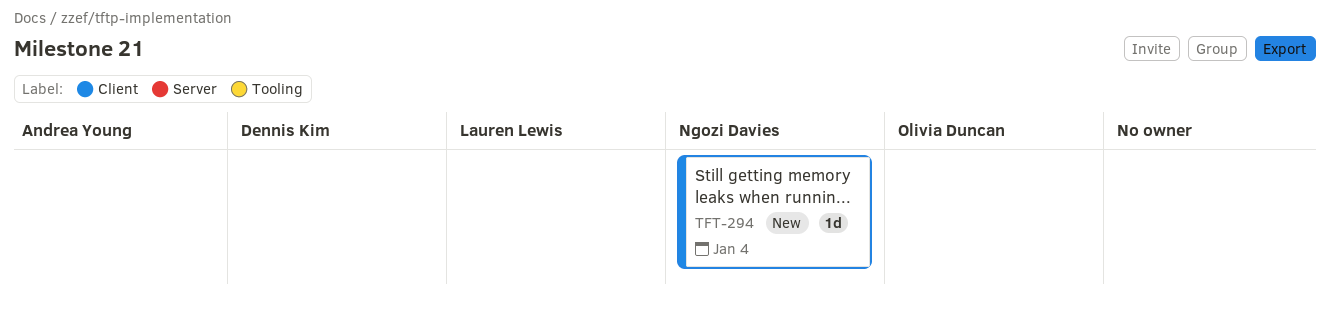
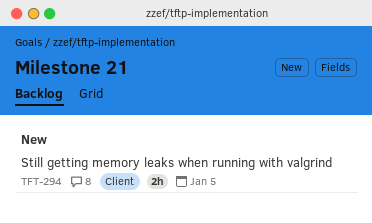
TFT-294, estimate: 1d -> 2h
TFT-294, due: Jan 4 -> Jan 5

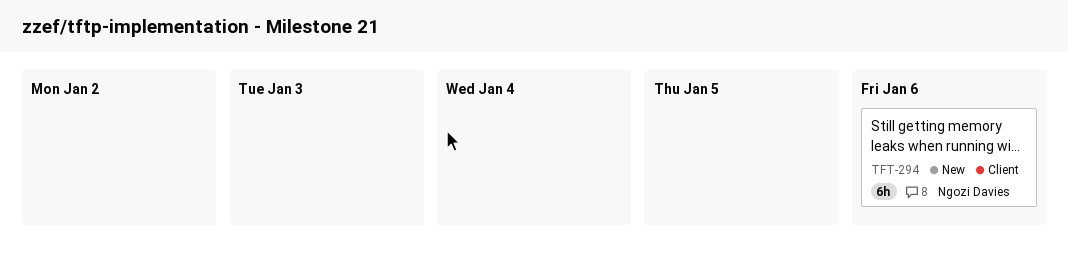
TFT-294, estimate: 2h -> 6h
TFT-294, due: Jan 5 -> Jan 6

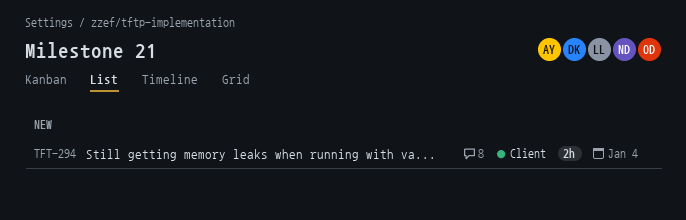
TFT-294, estimate: 6h -> 2h
TFT-294, due: Jan 6 -> Jan 4

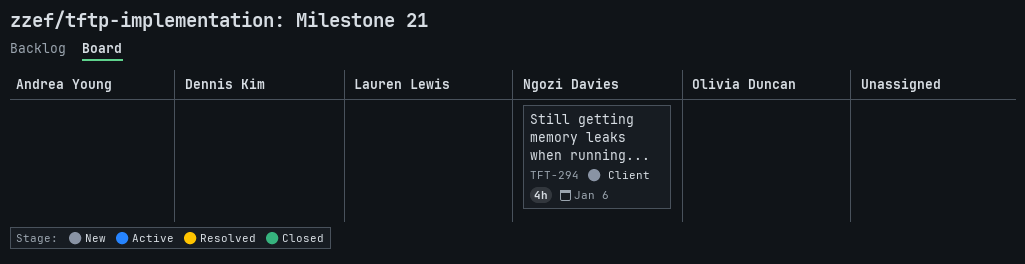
TFT-294, estimate: 2h -> 4h
TFT-294, due: Jan 4 -> Jan 6

